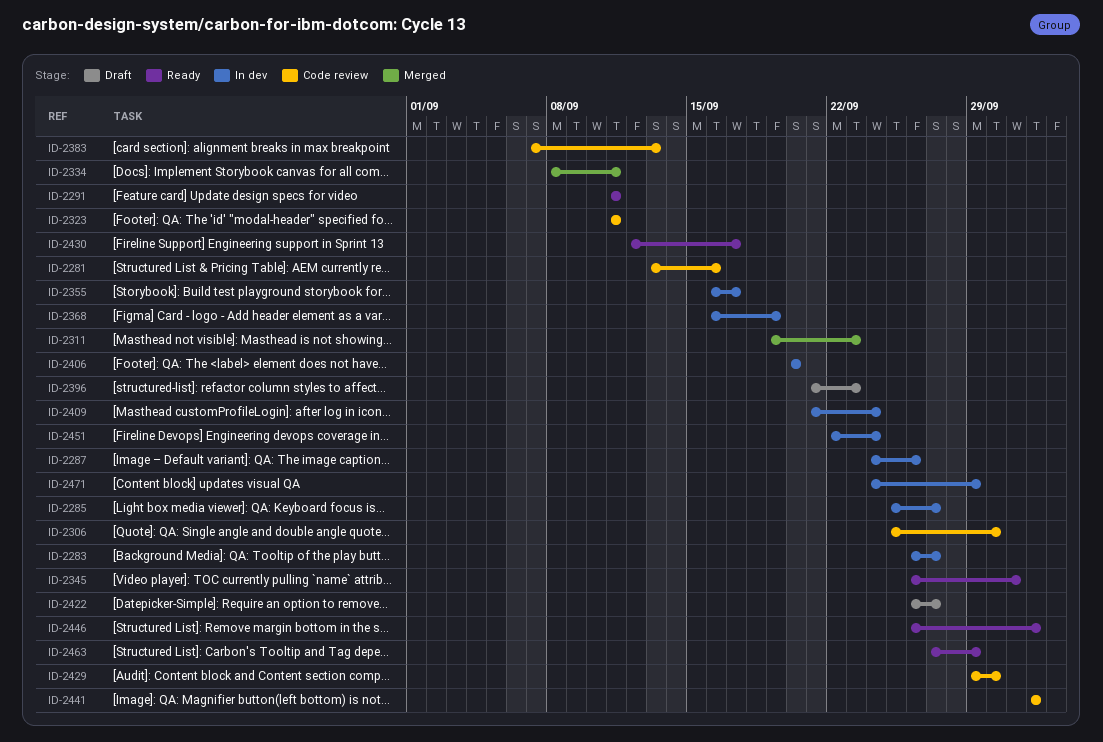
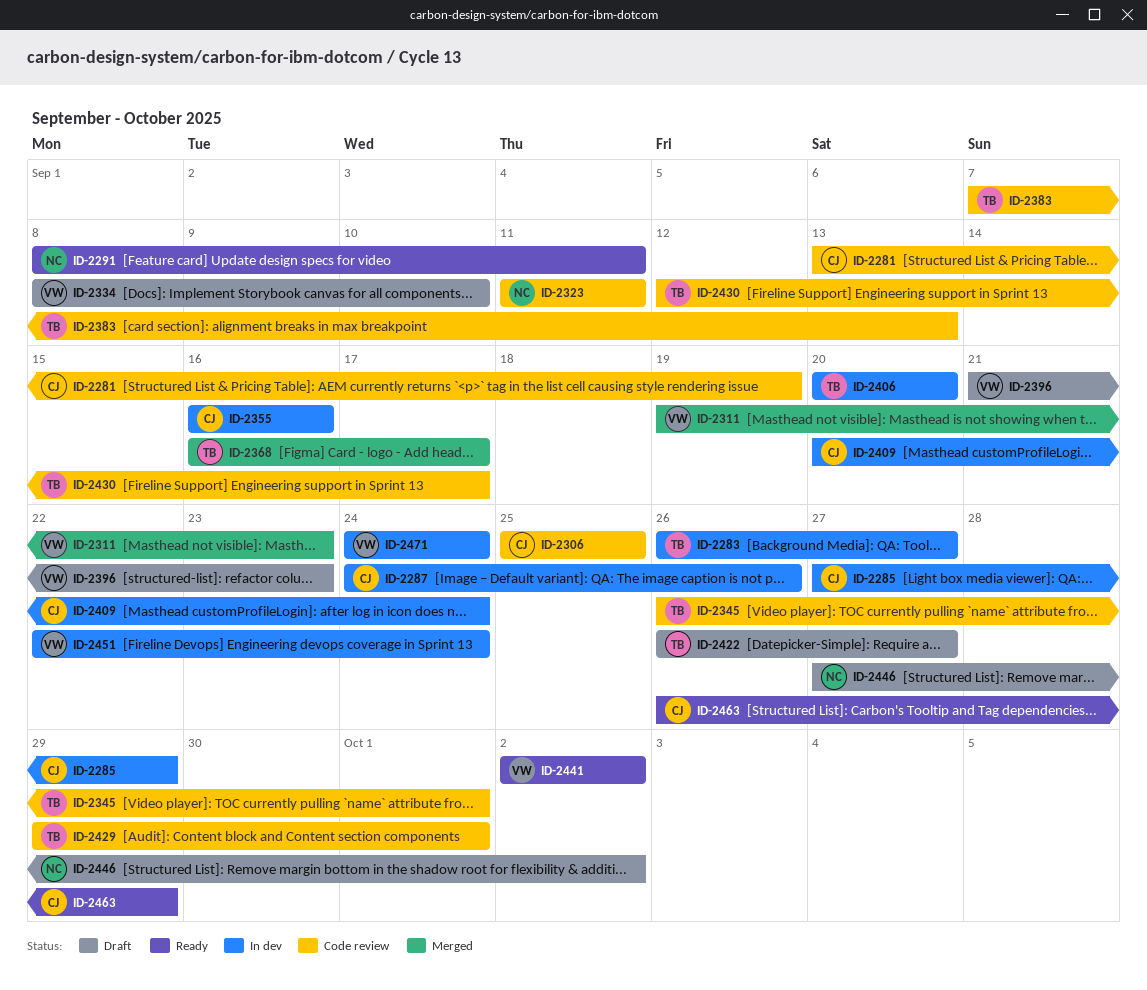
ID-2281, due: Sep 16 -> Sep 19
ID-2285, start: Sep 25 -> Sep 27
ID-2285, due: Sep 27 -> Sep 29
ID-2291, start: Sep 11 -> Sep 8
ID-2306, due: Sep 30 -> Sep 25
ID-2334, status: Merged -> Draft
ID-2334, due: Sep 11 -> Sep 10
ID-2345, status: Ready -> Code review
ID-2355, due: Sep 17 -> Sep 16
ID-2368, status: In dev -> Merged
ID-2368, due: Sep 19 -> Sep 17
ID-2409, start: Sep 21 -> Sep 20
ID-2429, due: Sep 30 -> Oct 1
ID-2430, status: Ready -> Code review
ID-2441, status: Code review -> Ready
ID-2446, status: Ready -> Draft
ID-2446, start: Sep 26 -> Sep 27
ID-2463, start: Sep 27 -> Sep 26
ID-2471, due: Sep 29 -> Sep 24

